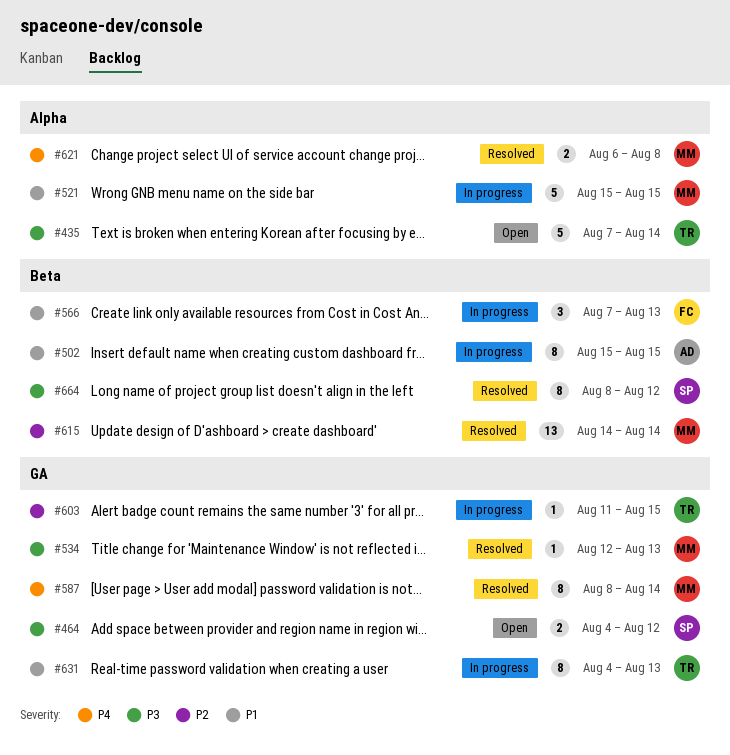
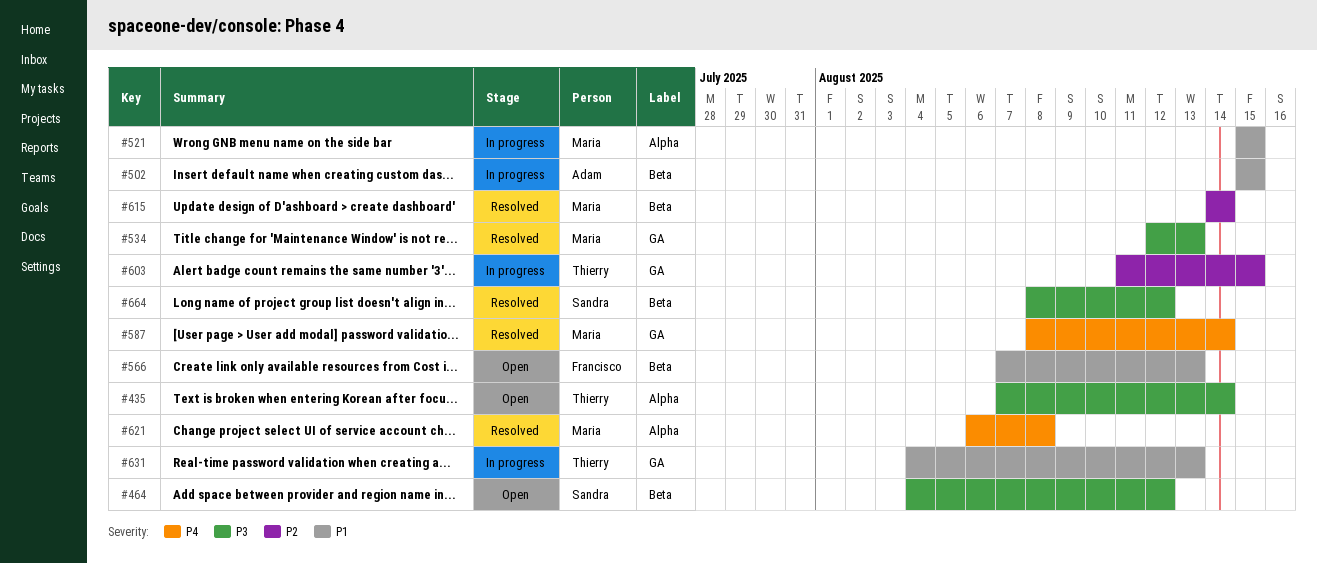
#464, label: GA -> Beta
#566, status: In progress -> Open

